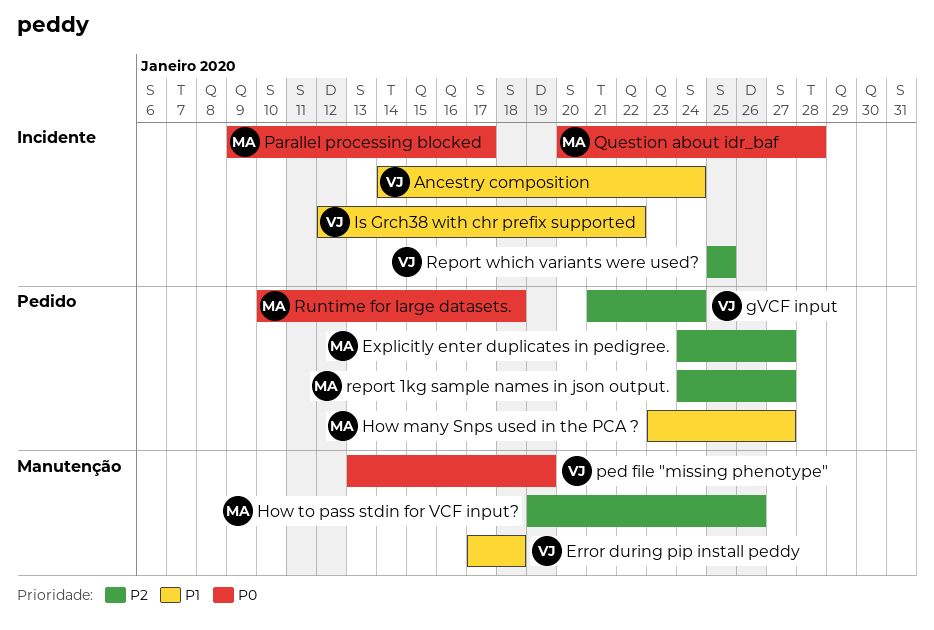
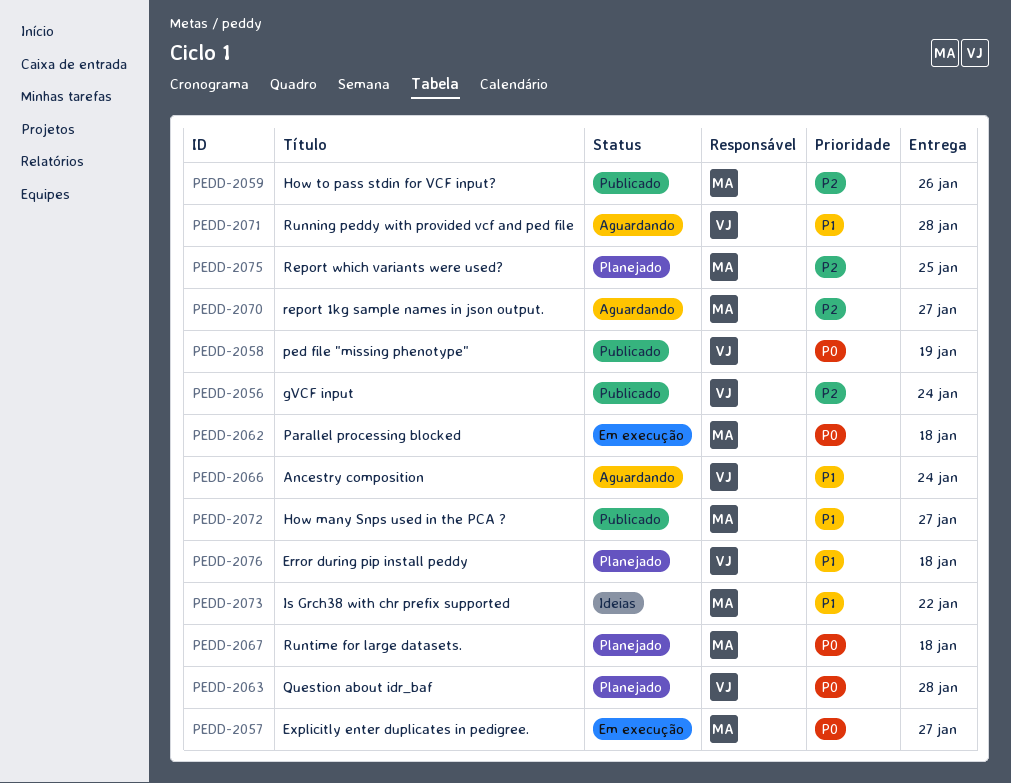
Explicitly enter duplicates in pedigree., priority: P2 -> P0
Is Grch38 with chr prefix supported, owner: VJ -> MA
Parallel processing blocked, due: Jan 17 -> Jan 18
Question about idr_baf, owner: MA -> VJ
Report which variants were used?, owner: VJ -> MA
Running peddy with provided vcf and ped file: none -> present

